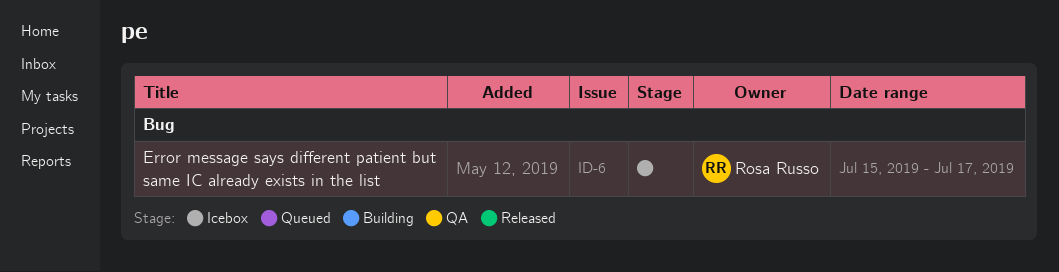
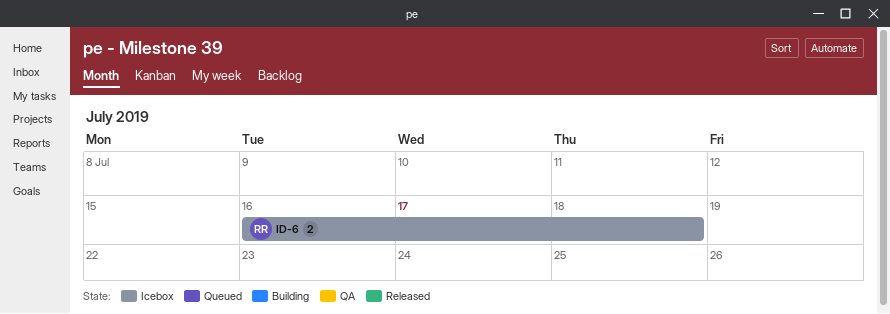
ID-6, start: Jul 15 -> Jul 16
ID-6, due: Jul 17 -> Jul 18

